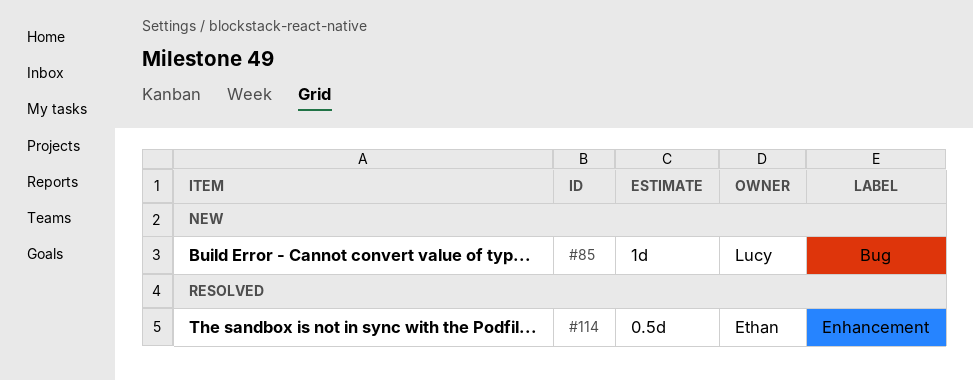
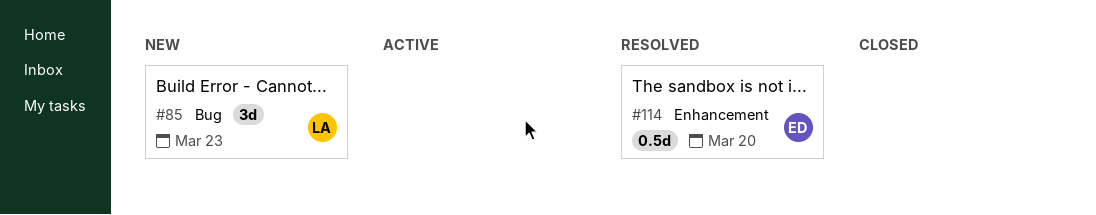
#85, estimate: 1d -> 3d

